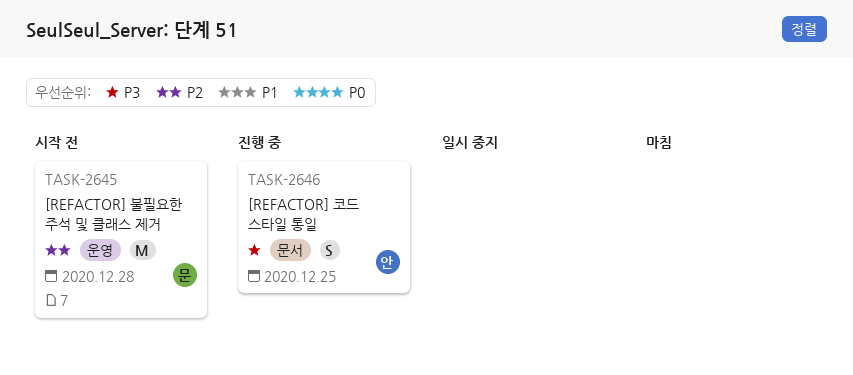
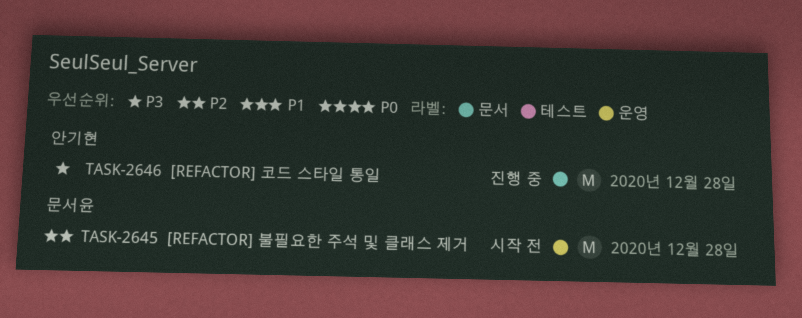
TASK-2646, estimate: S -> M
TASK-2646, due: Dec 25 -> Dec 28

